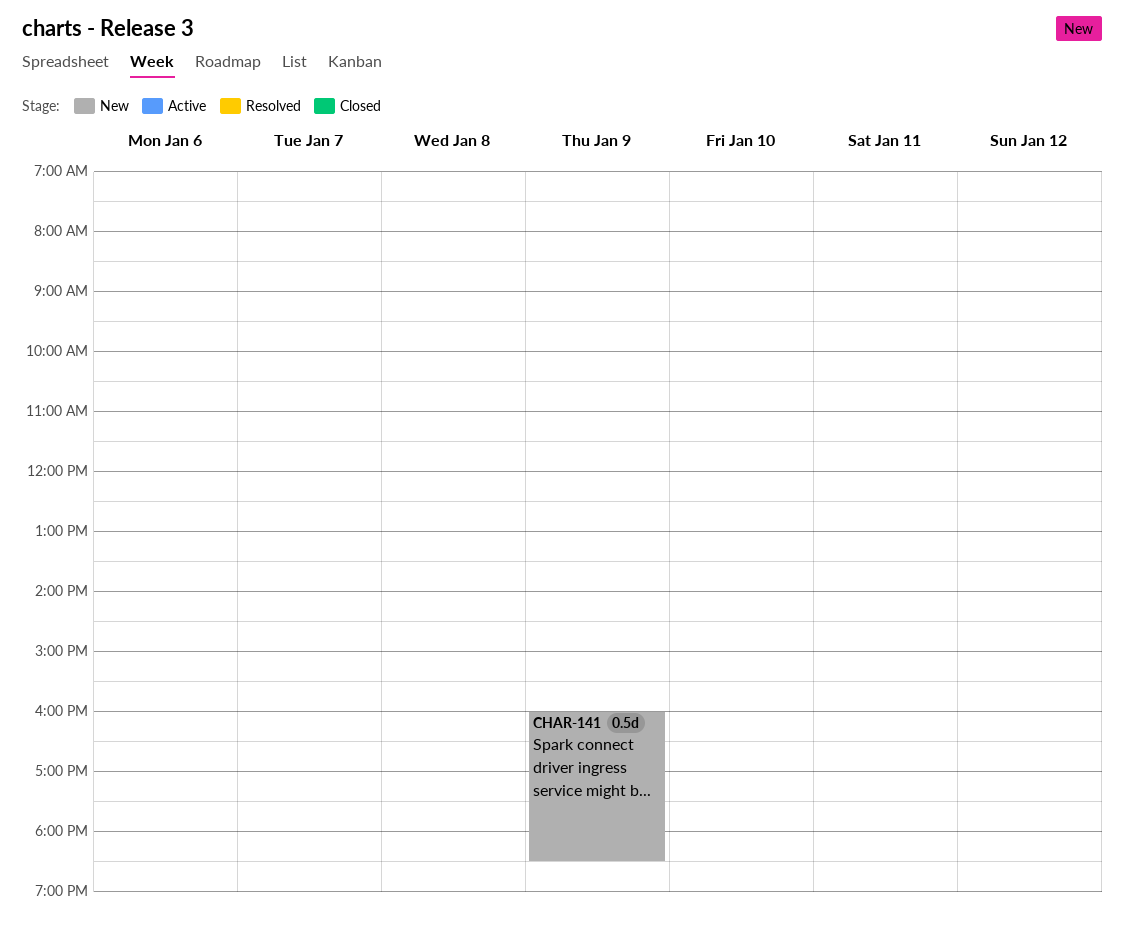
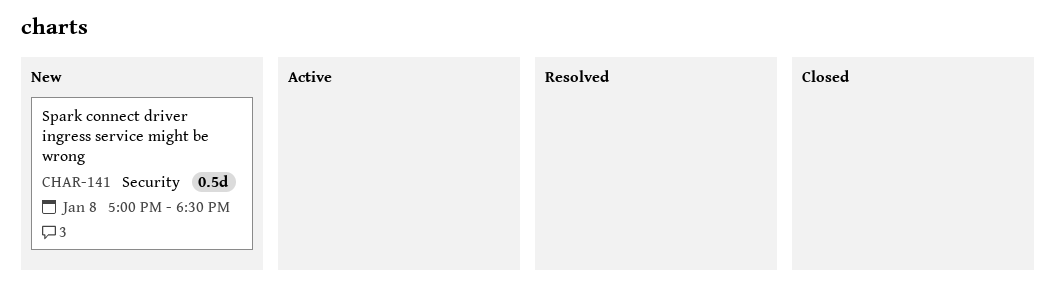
CHAR-141, day: Jan 9 -> Jan 8
CHAR-141, begins: 16:00 -> 17:00

